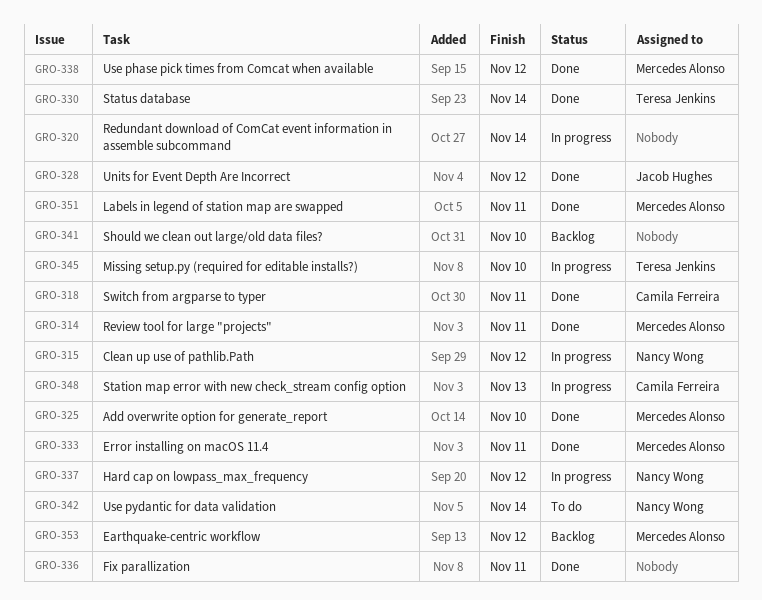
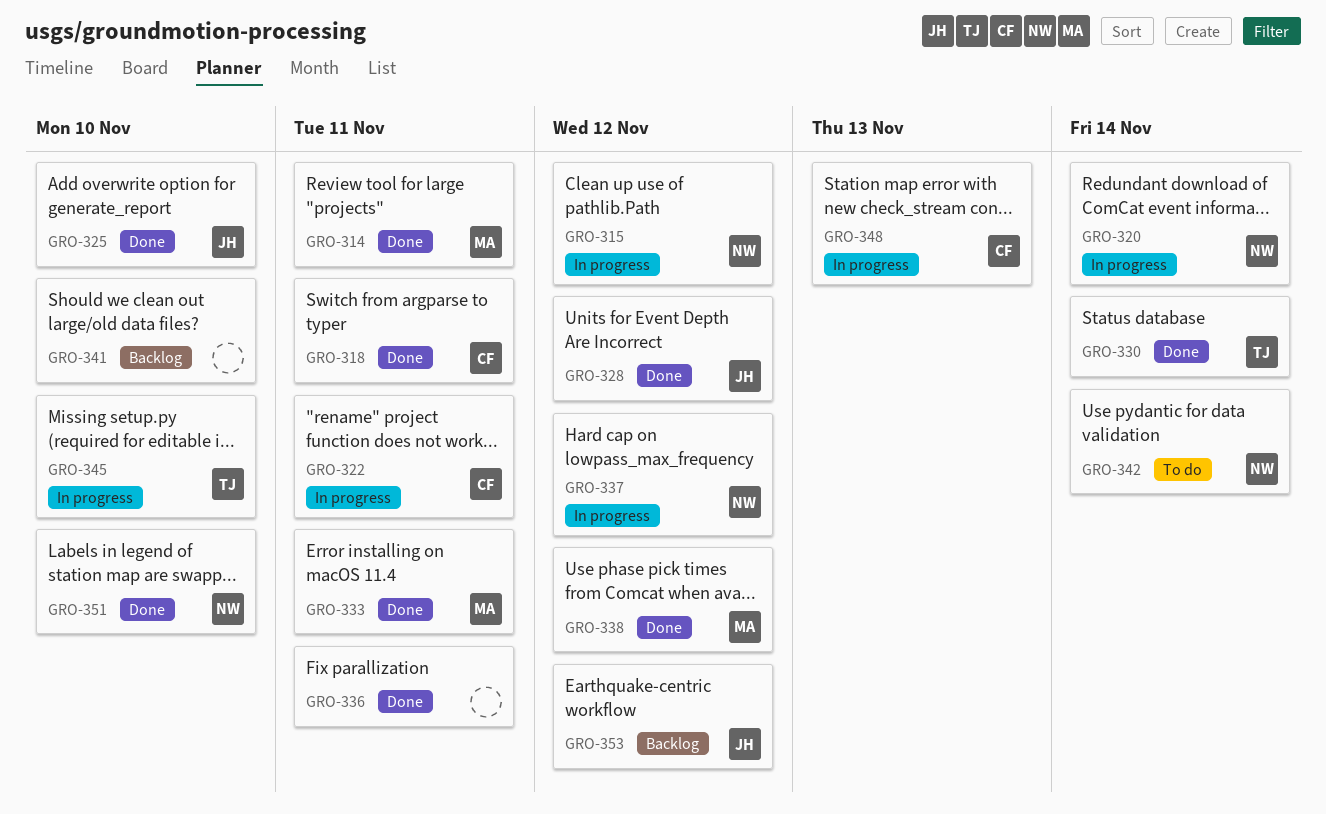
GRO-320, owner: none -> Nancy Wong
GRO-322: none -> present
GRO-325, owner: Mercedes Alonso -> Jacob Hughes
GRO-351, owner: Mercedes Alonso -> Nancy Wong
GRO-351, due: Nov 11 -> Nov 10
GRO-353, owner: Mercedes Alonso -> Jacob Hughes

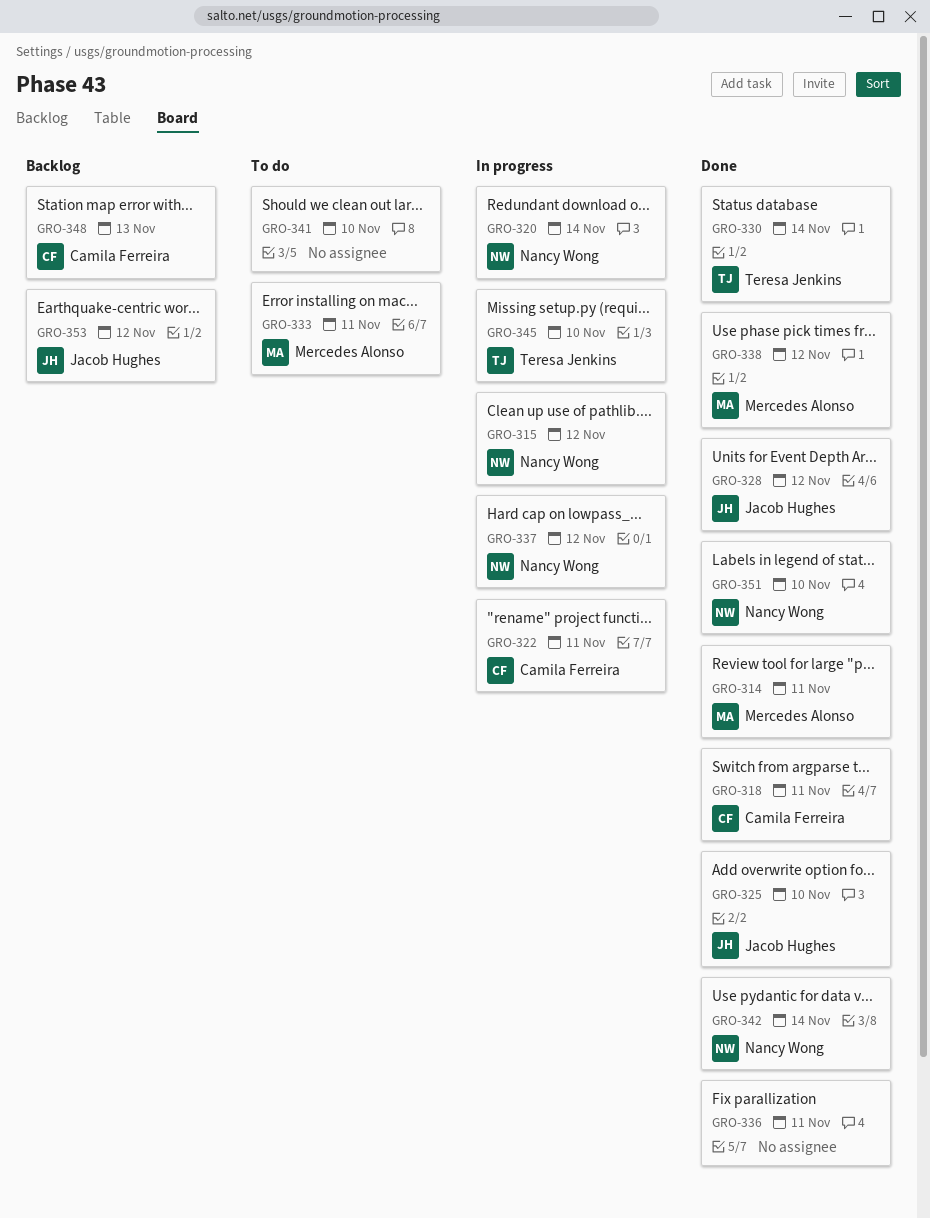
GRO-333, status: Done -> To do
GRO-341, status: Backlog -> To do
GRO-342, status: To do -> Done
GRO-348, status: In progress -> Backlog

